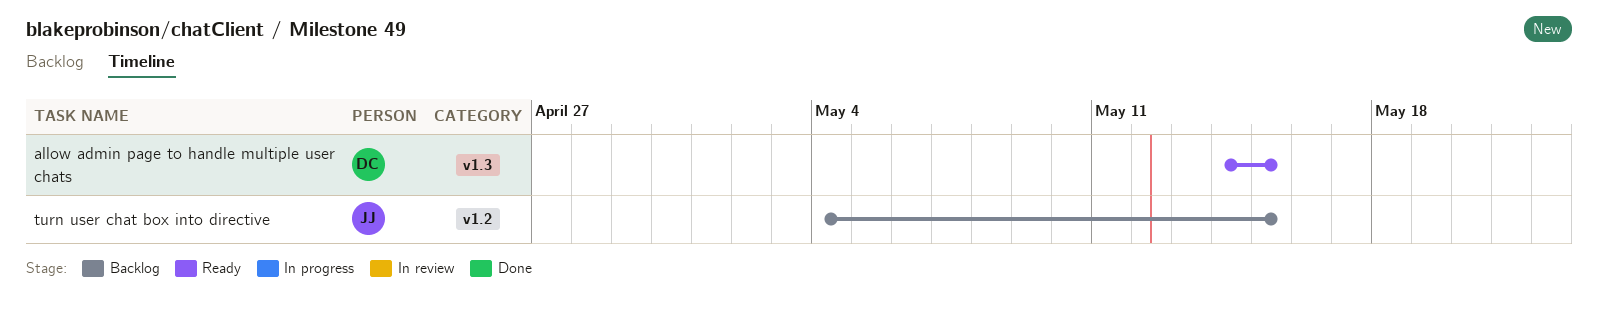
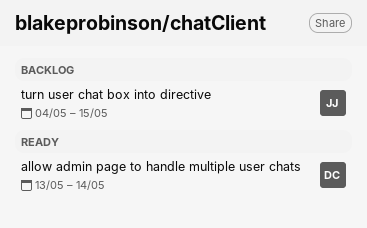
allow admin page to handle multiple user chats, start: May 14 -> May 13
allow admin page to handle multiple user chats, due: May 15 -> May 14

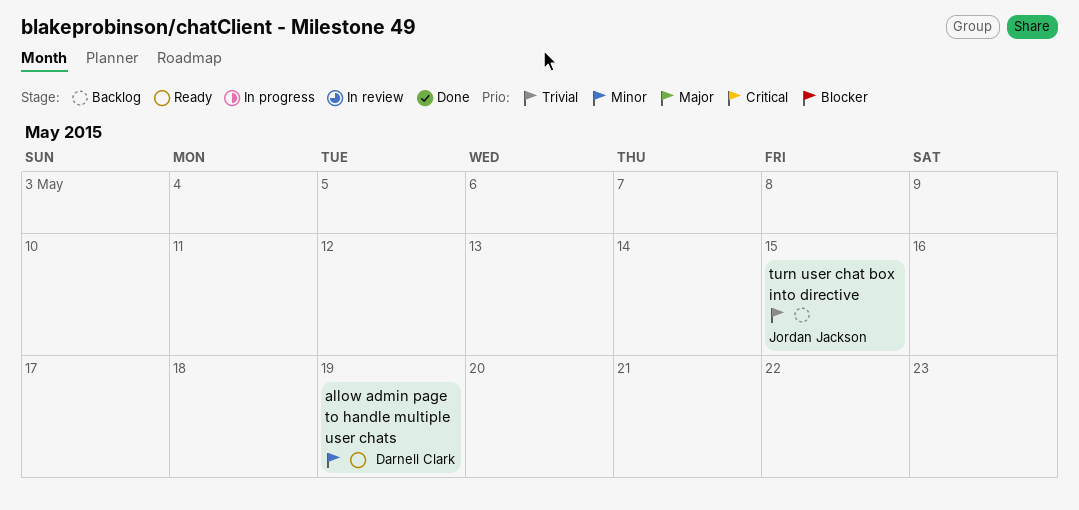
allow admin page to handle multiple user chats, due: May 14 -> May 19

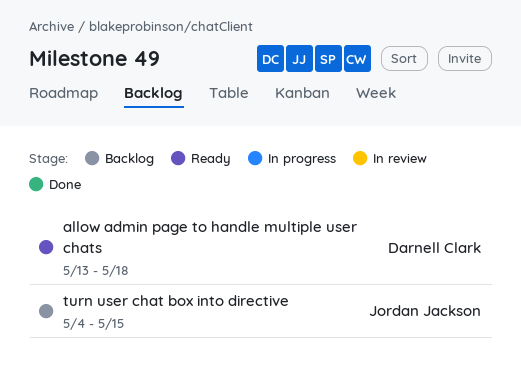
allow admin page to handle multiple user chats, due: May 19 -> May 18

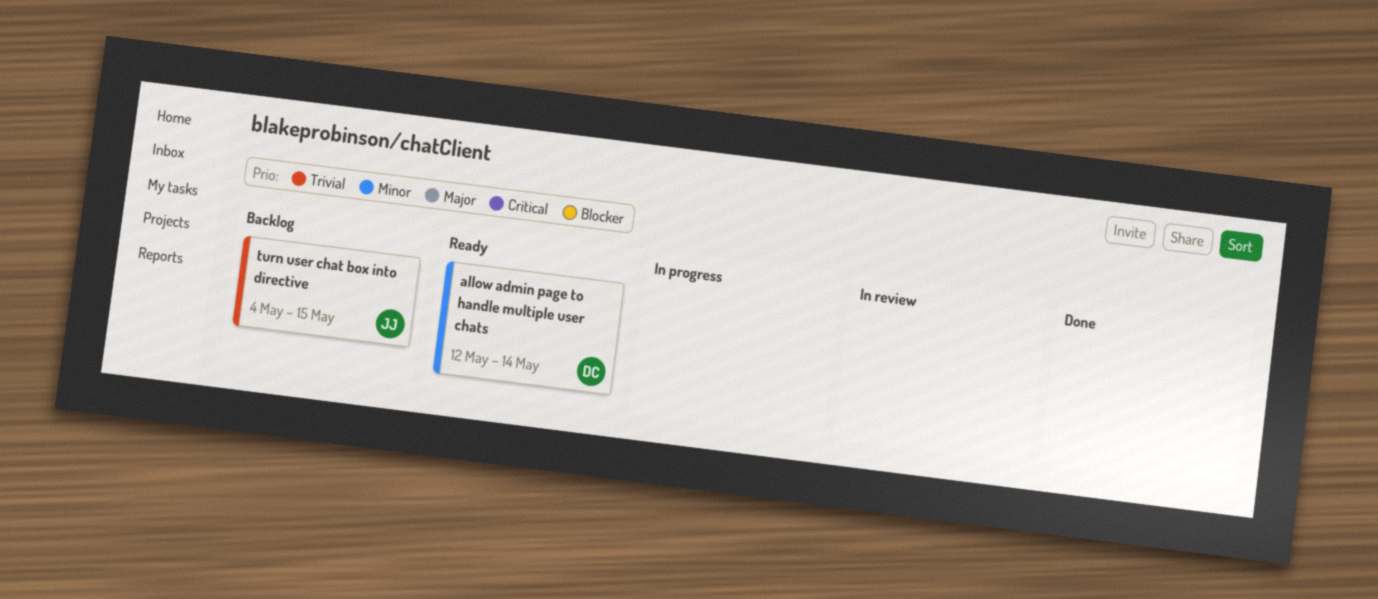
allow admin page to handle multiple user chats, start: May 13 -> May 12
allow admin page to handle multiple user chats, due: May 18 -> May 14

